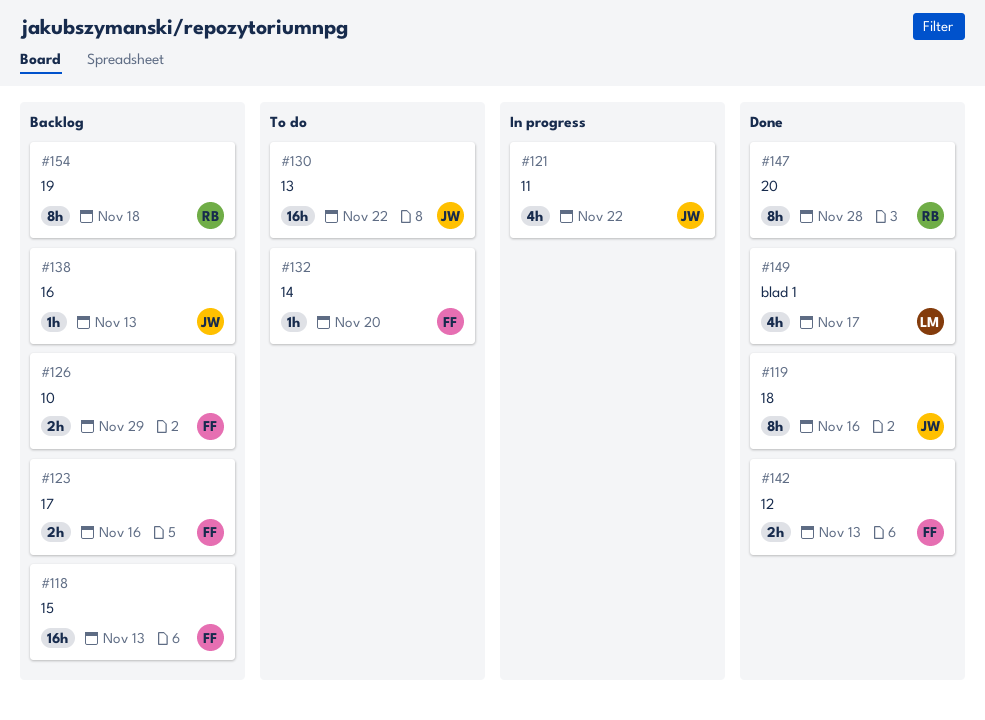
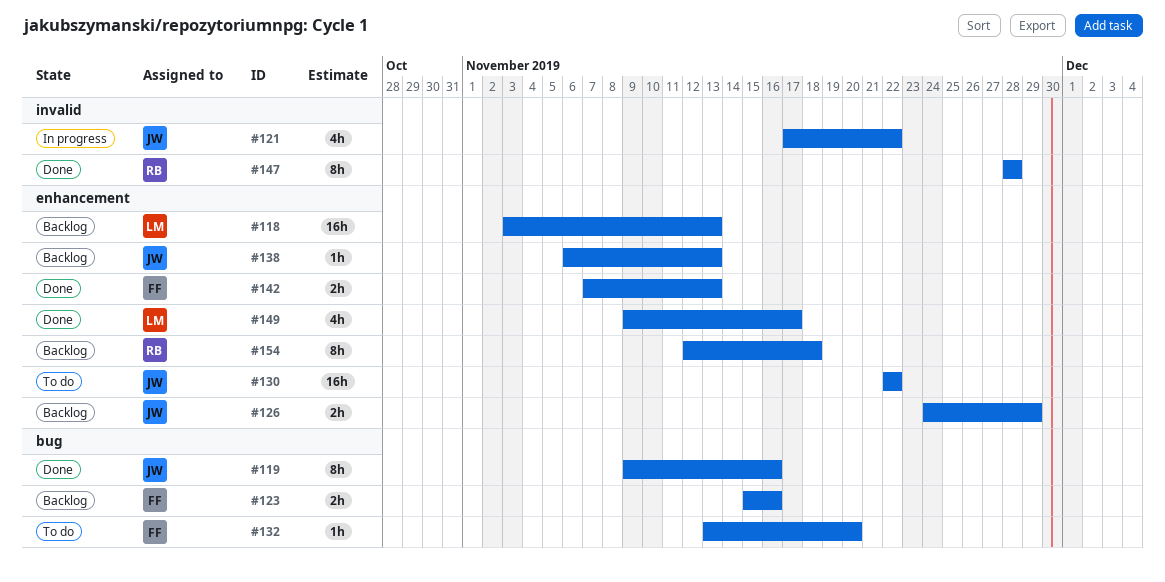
#118, owner: FF -> LM
#126, owner: FF -> JW

